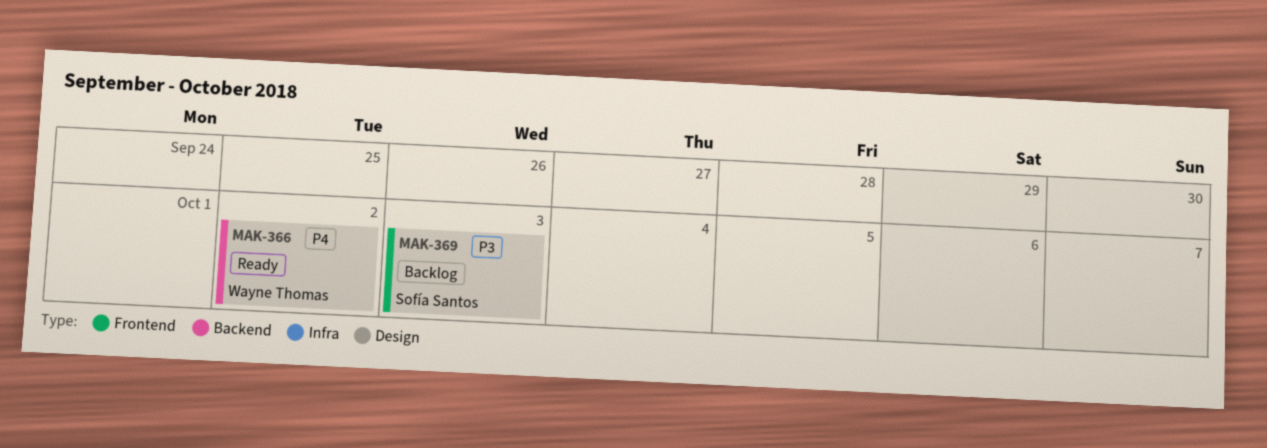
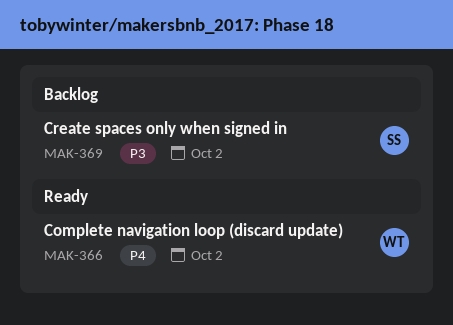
MAK-369, due: Oct 3 -> Oct 2

